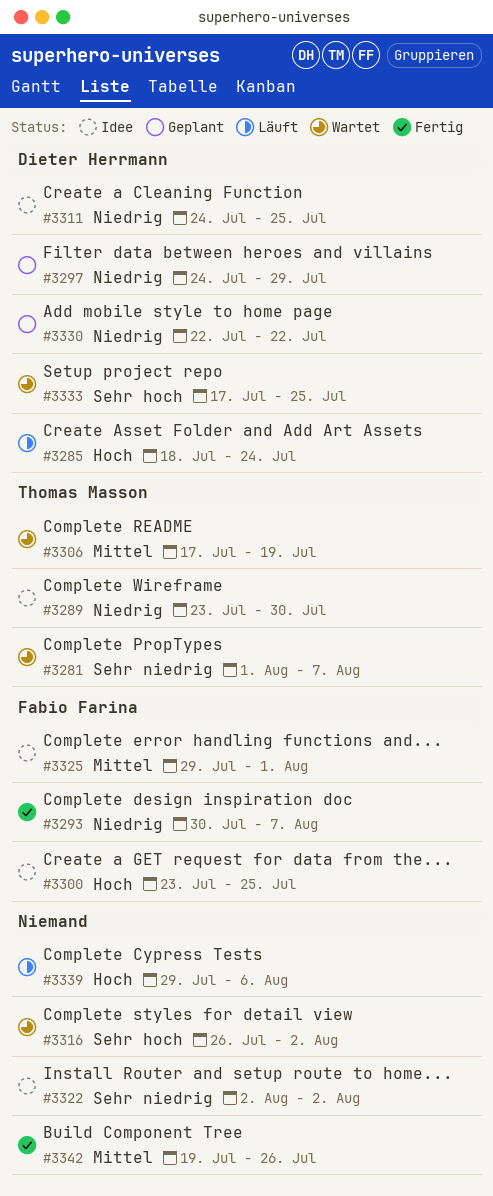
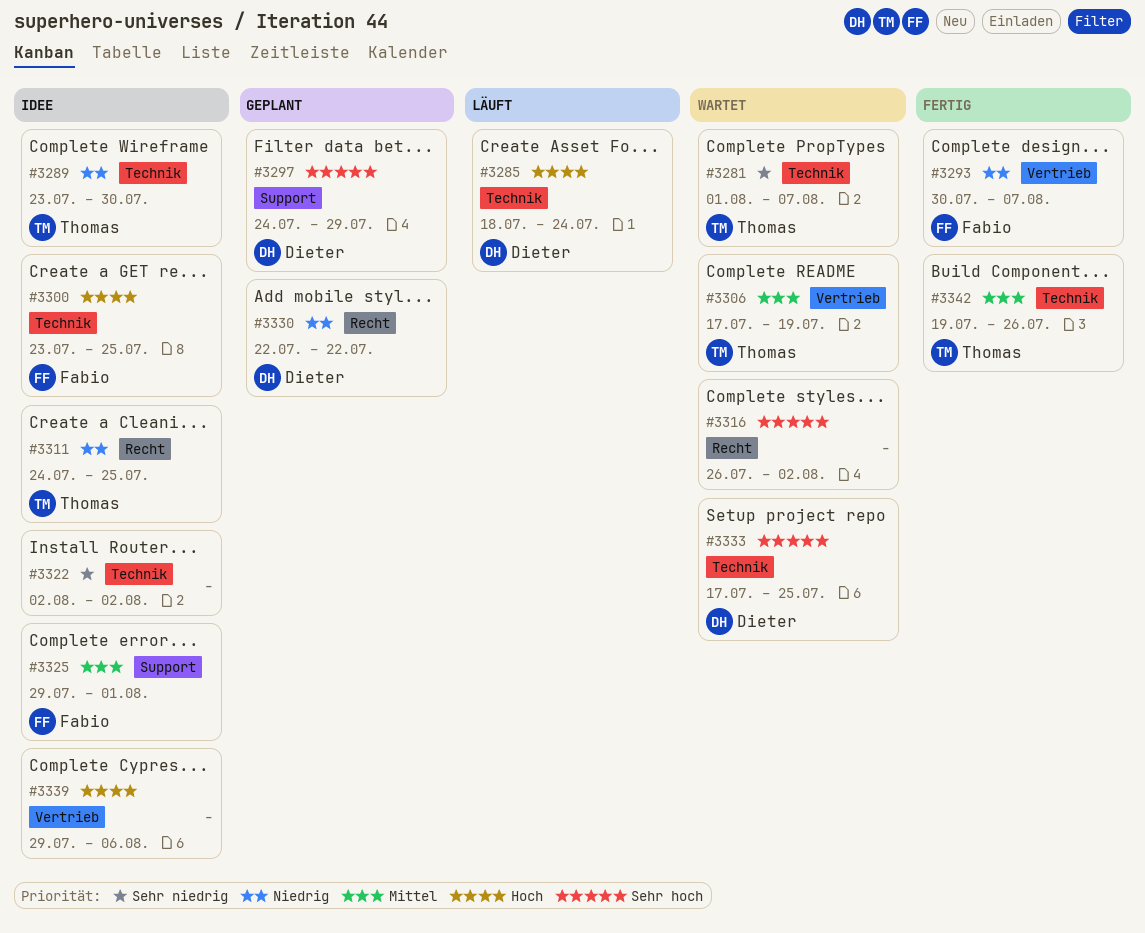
#3297, priority: Niedrig -> Sehr hoch
#3311, owner: Dieter Herrmann -> Thomas Masson
#3339, status: Läuft -> Idee
#3342, owner: none -> Thomas Masson

